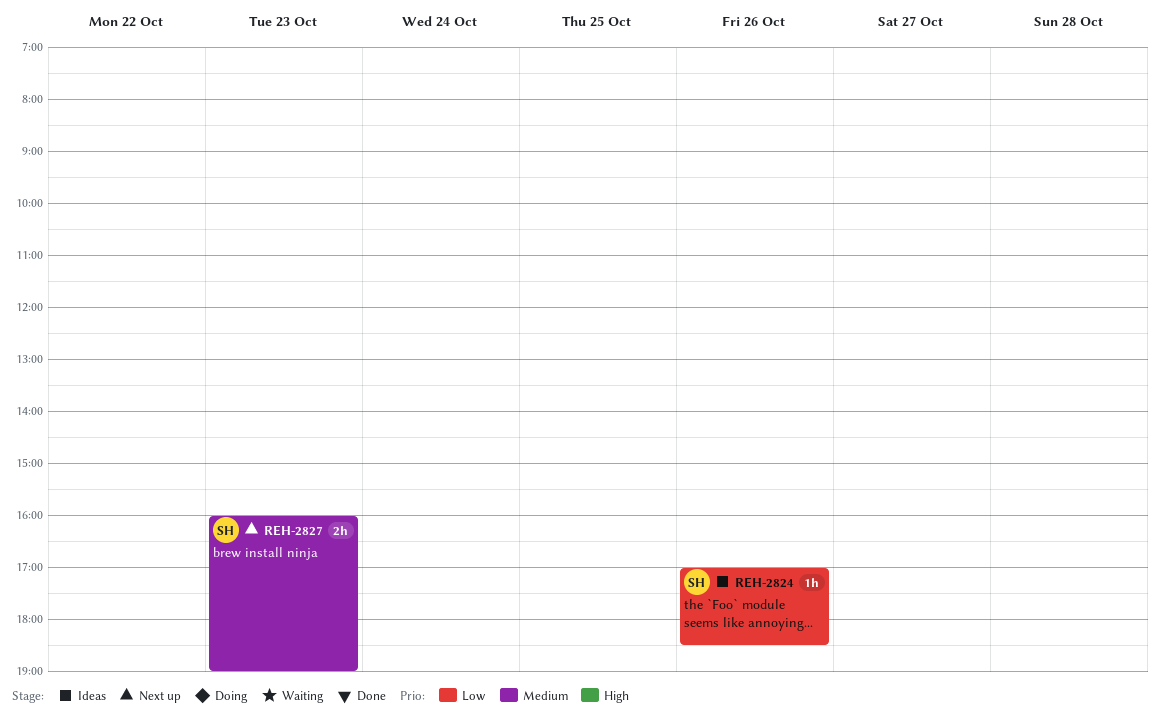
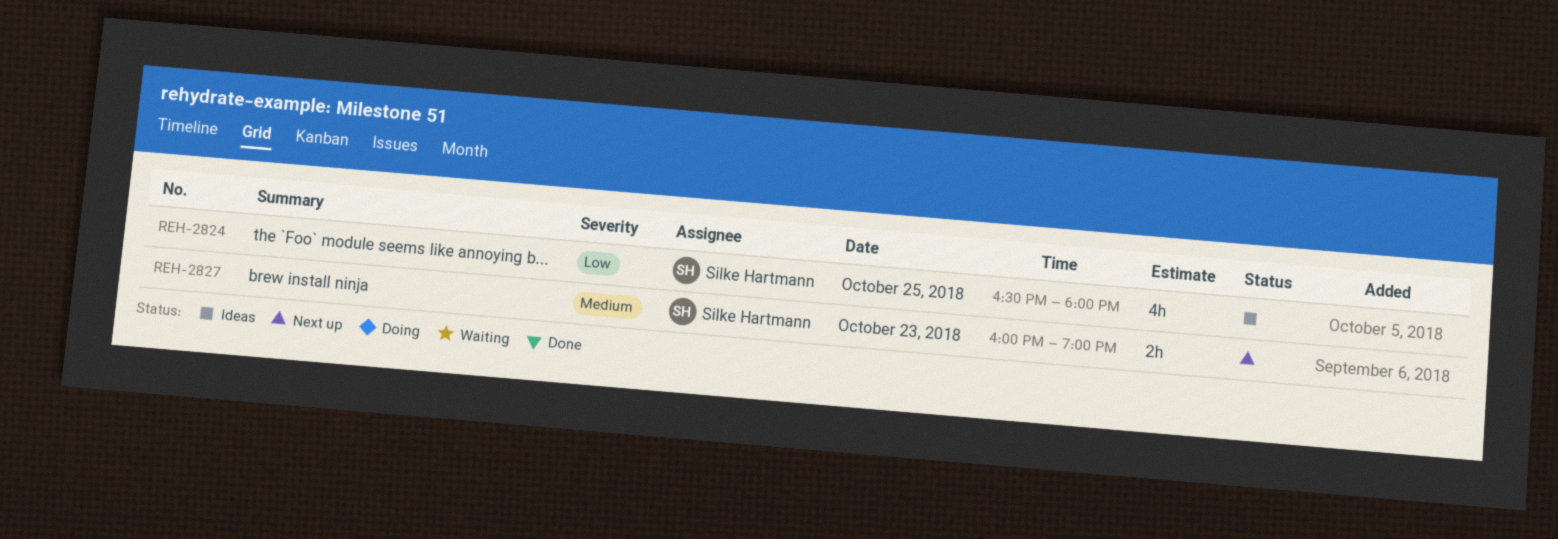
REH-2824, estimate: 1h -> 4h
REH-2824, day: Oct 26 -> Oct 25
REH-2824, begins: 17:00 -> 16:30
REH-2824, ends: 18:30 -> 18:00

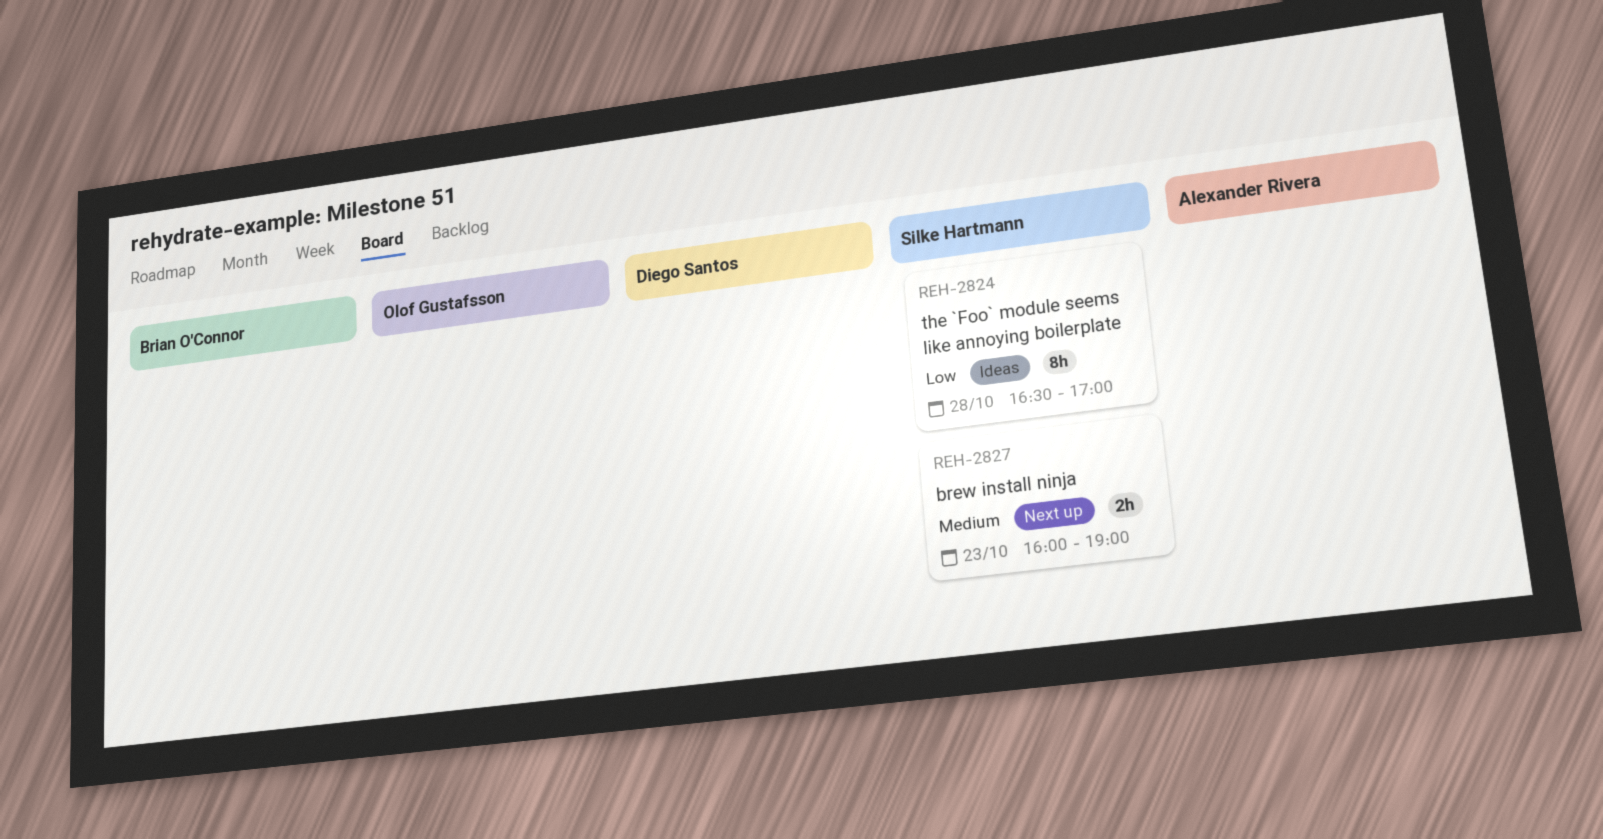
REH-2824, estimate: 4h -> 8h
REH-2824, day: Oct 25 -> Oct 28
REH-2824, ends: 18:00 -> 17:00

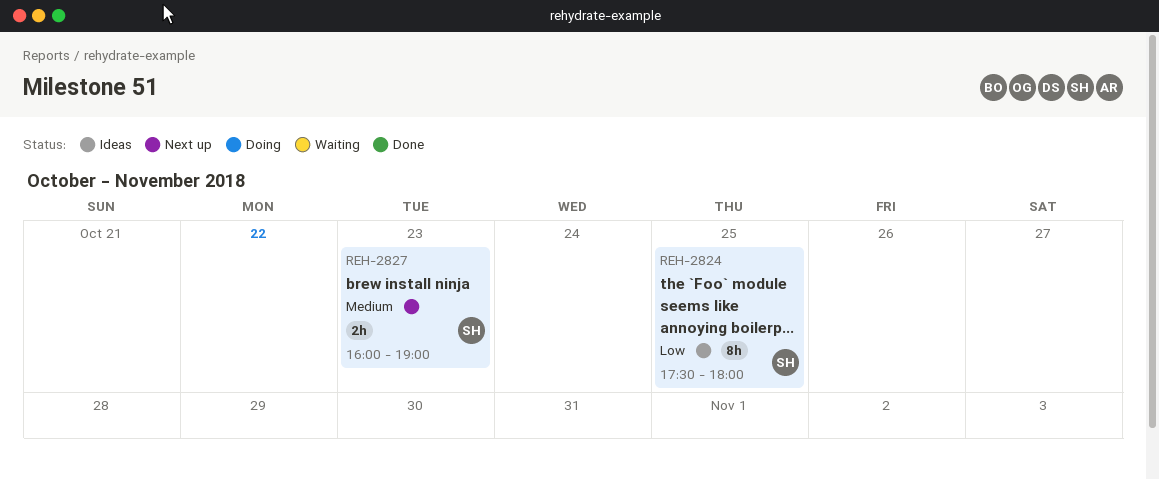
REH-2824, day: Oct 28 -> Oct 25
REH-2824, begins: 16:30 -> 17:30
REH-2824, ends: 17:00 -> 18:00

